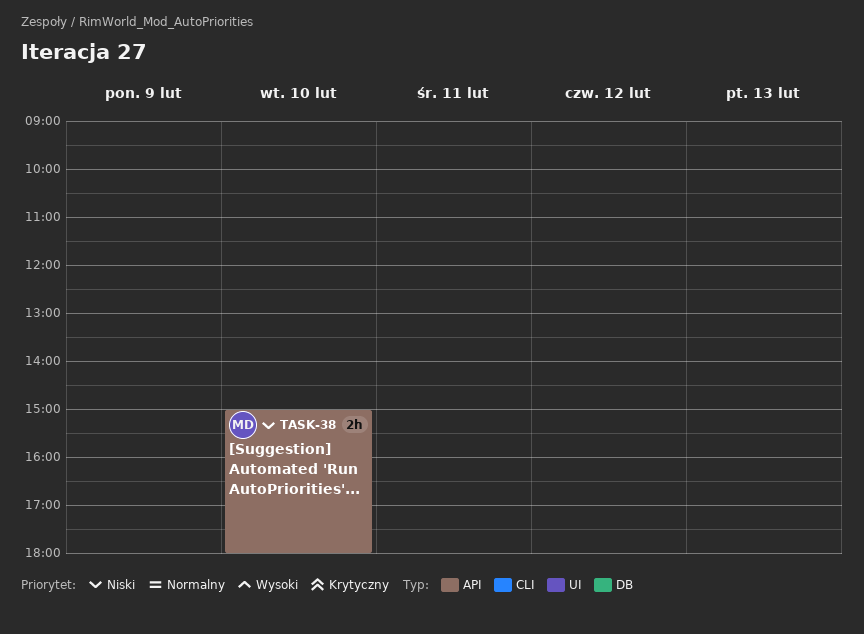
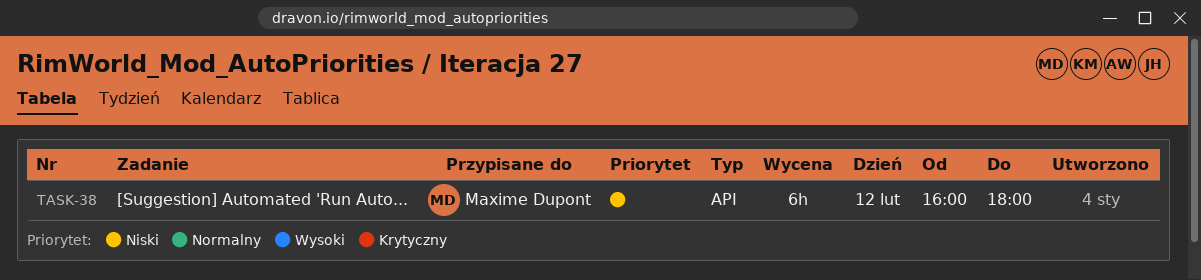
TASK-38, estimate: 2h -> 6h
TASK-38, day: Feb 10 -> Feb 12
TASK-38, begins: 15:00 -> 16:00

